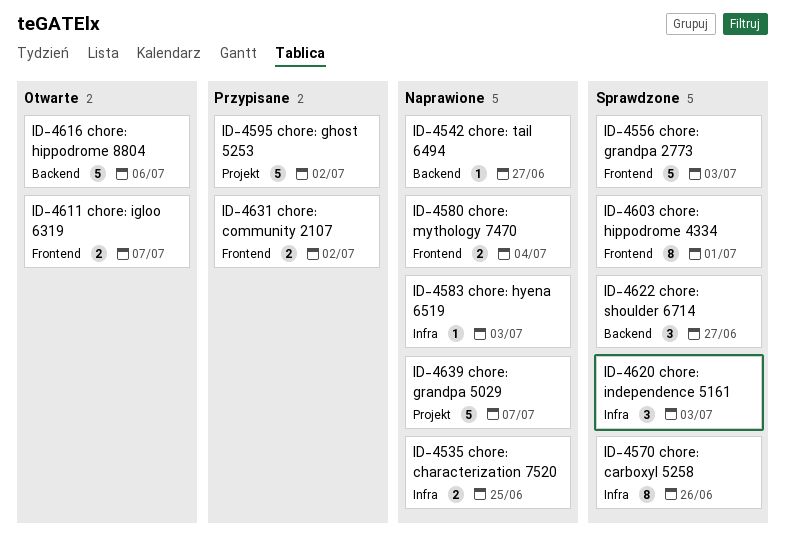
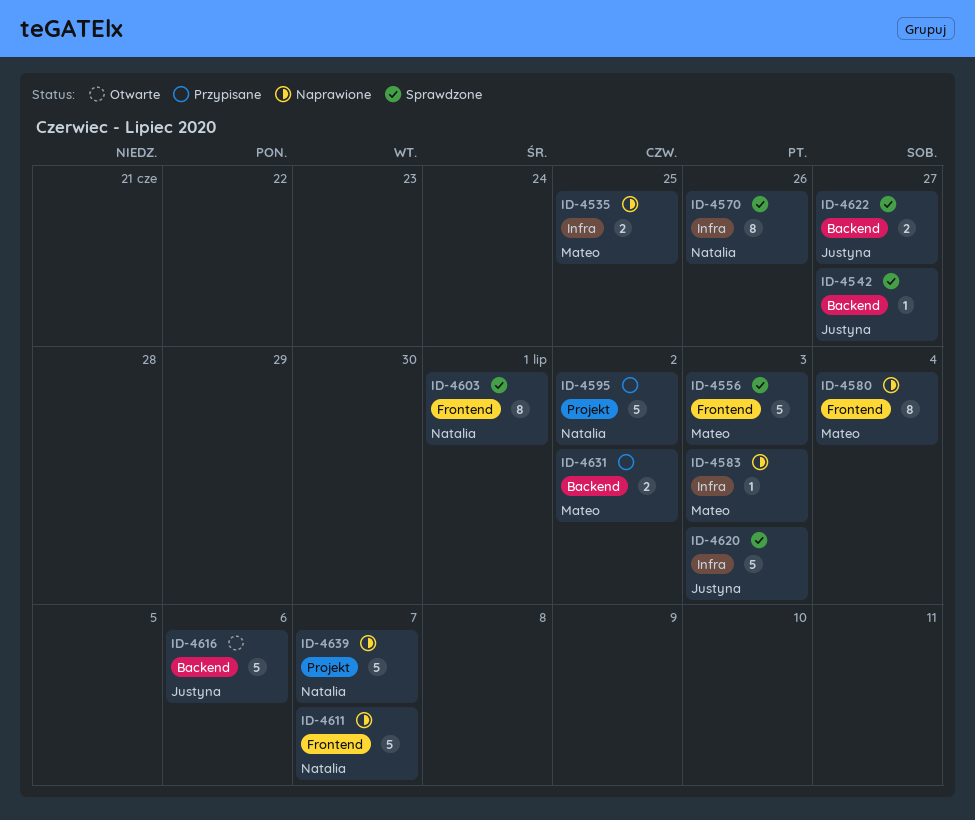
ID-4542, status: Naprawione -> Sprawdzone
ID-4580, estimate: 2 -> 8
ID-4611, status: Otwarte -> Naprawione
ID-4611, estimate: 2 -> 5
ID-4620, estimate: 3 -> 5
ID-4622, estimate: 3 -> 2
ID-4631, label: Frontend -> Backend

